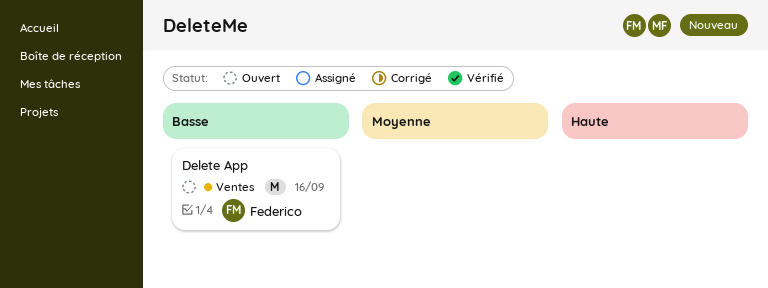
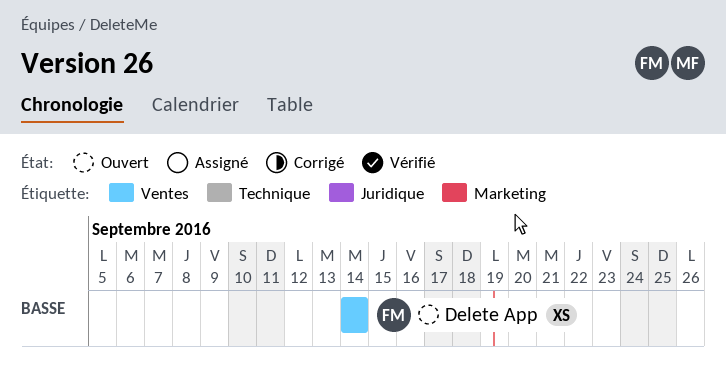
Delete App, estimate: M -> XS
Delete App, due: Sep 16 -> Sep 14

